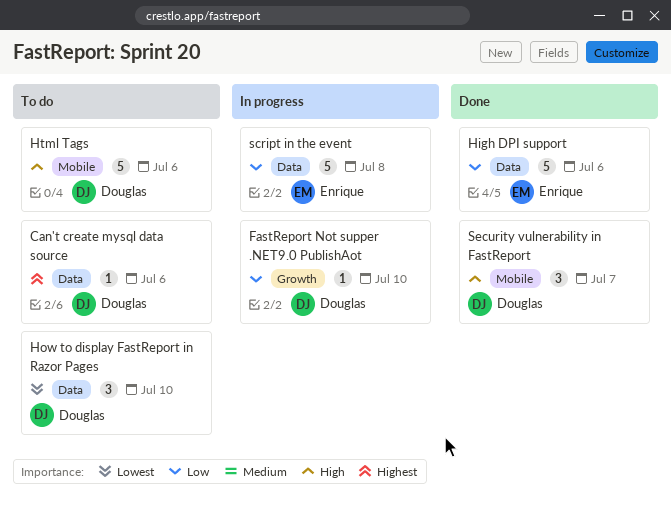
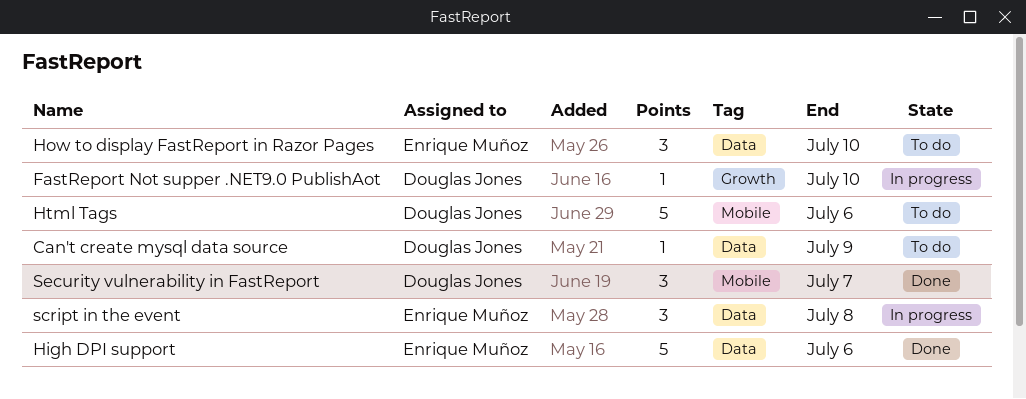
Can't create mysql data source, due: Jul 6 -> Jul 9
How to display FastReport in Razor Pages, owner: Douglas Jones -> Enrique Muñoz
script in the event, estimate: 5 -> 3

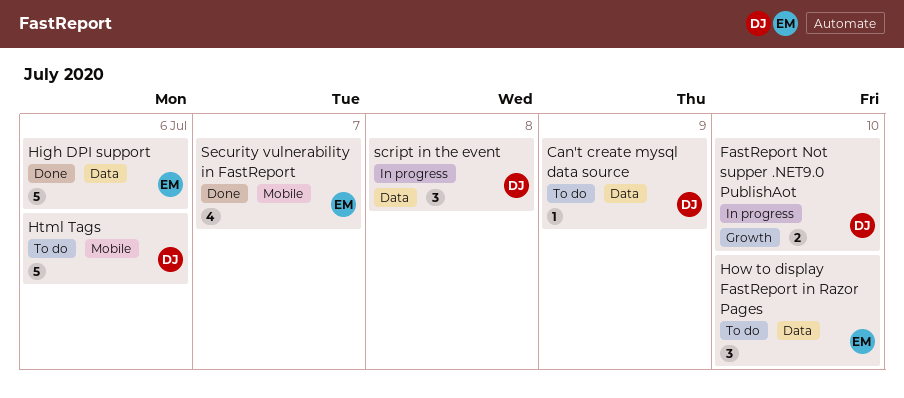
FastReport Not supper .NET9.0 PublishAot, estimate: 1 -> 2
script in the event, owner: Enrique Muñoz -> Douglas Jones
Security vulnerability in FastReport, owner: Douglas Jones -> Enrique Muñoz
Security vulnerability in FastReport, estimate: 3 -> 4

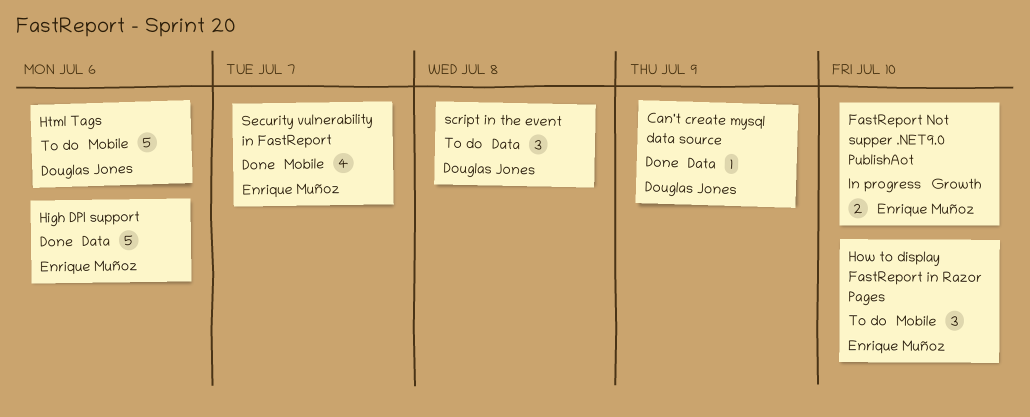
Can't create mysql data source, status: To do -> Done
FastReport Not supper .NET9.0 PublishAot, owner: Douglas Jones -> Enrique Muñoz
How to display FastReport in Razor Pages, label: Data -> Mobile
script in the event, status: In progress -> To do

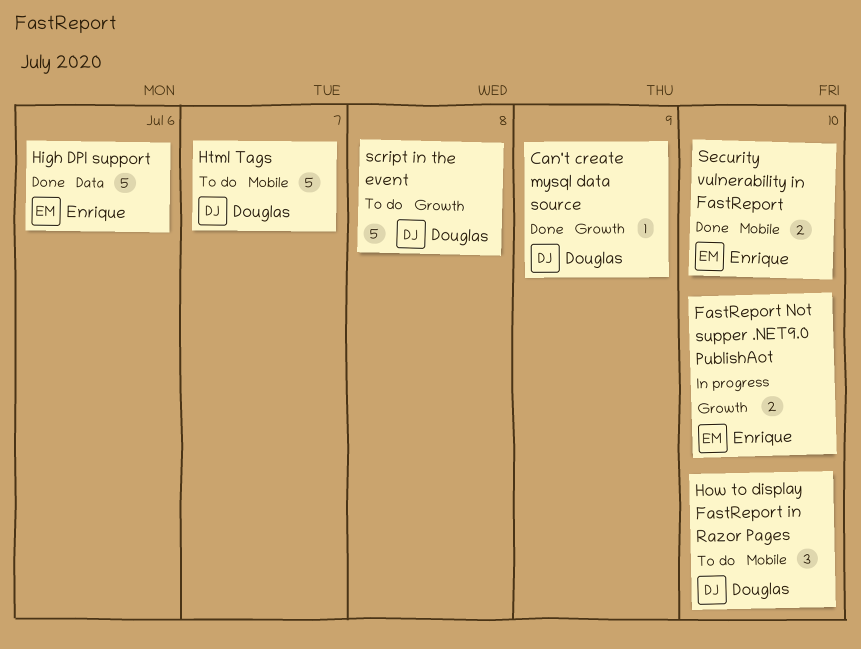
Can't create mysql data source, label: Data -> Growth
How to display FastReport in Razor Pages, owner: Enrique Muñoz -> Douglas Jones
Html Tags, due: Jul 6 -> Jul 7
script in the event, label: Data -> Growth
script in the event, estimate: 3 -> 5
Security vulnerability in FastReport, estimate: 4 -> 2
Security vulnerability in FastReport, due: Jul 7 -> Jul 10

